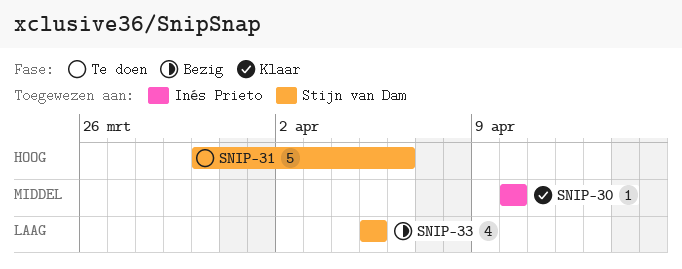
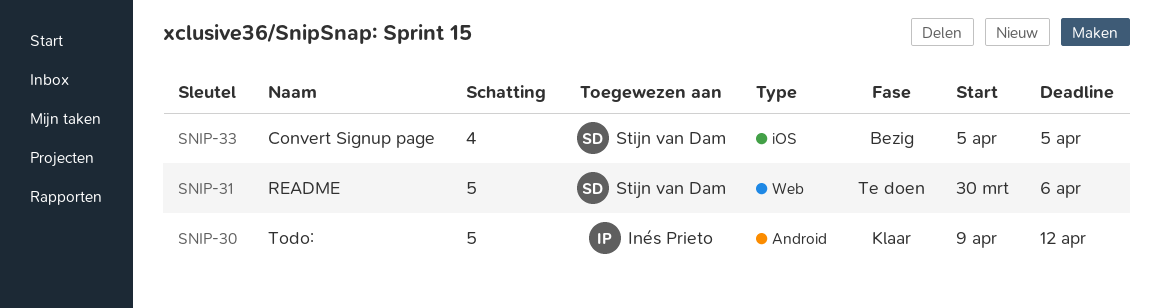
SNIP-30, estimate: 1 -> 5
SNIP-30, start: Apr 10 -> Apr 9
SNIP-30, due: Apr 10 -> Apr 12

